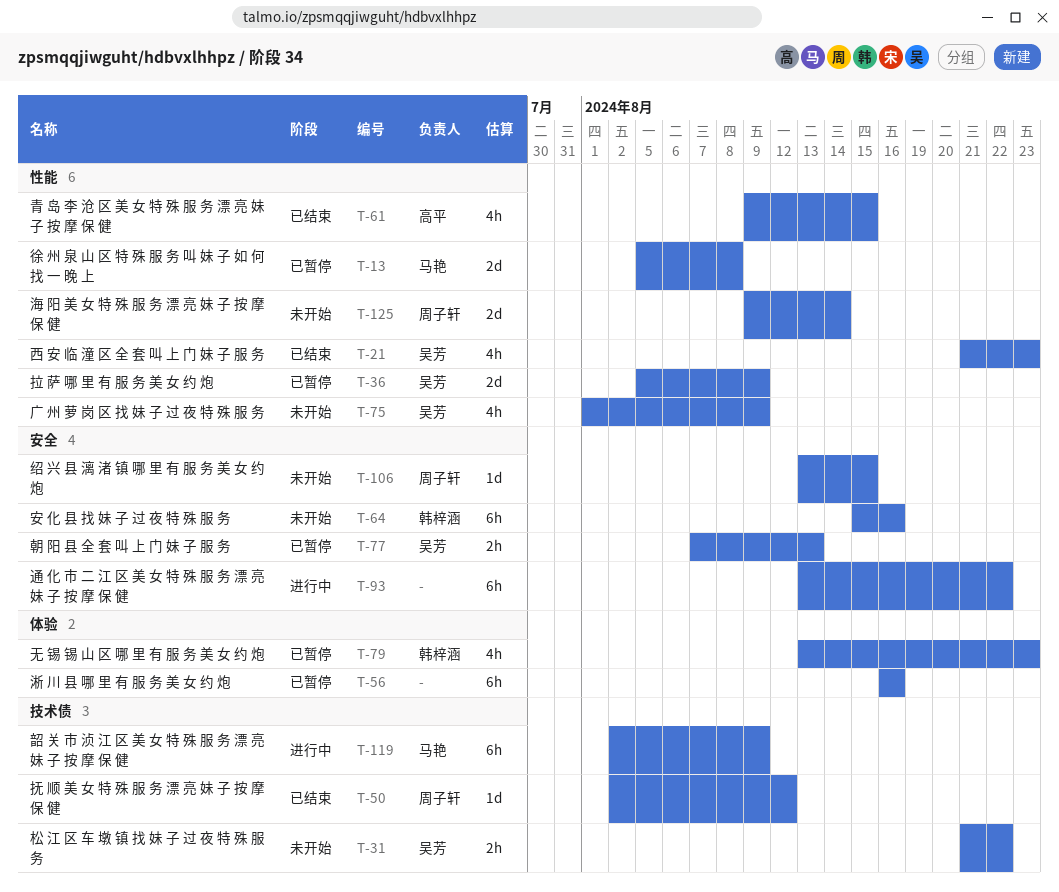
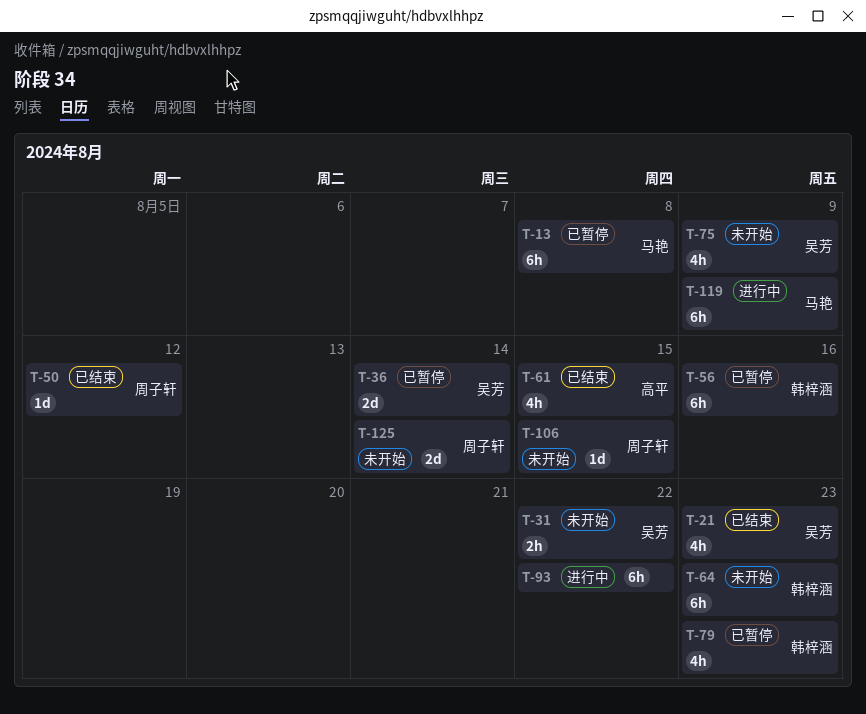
T-13, estimate: 2d -> 6h
T-36, due: Aug 9 -> Aug 14
T-56, owner: none -> 韩梓涵
T-64, due: Aug 16 -> Aug 23
T-77: present -> none

